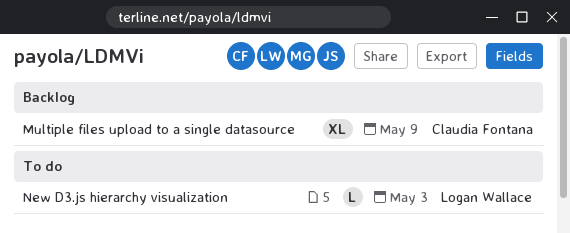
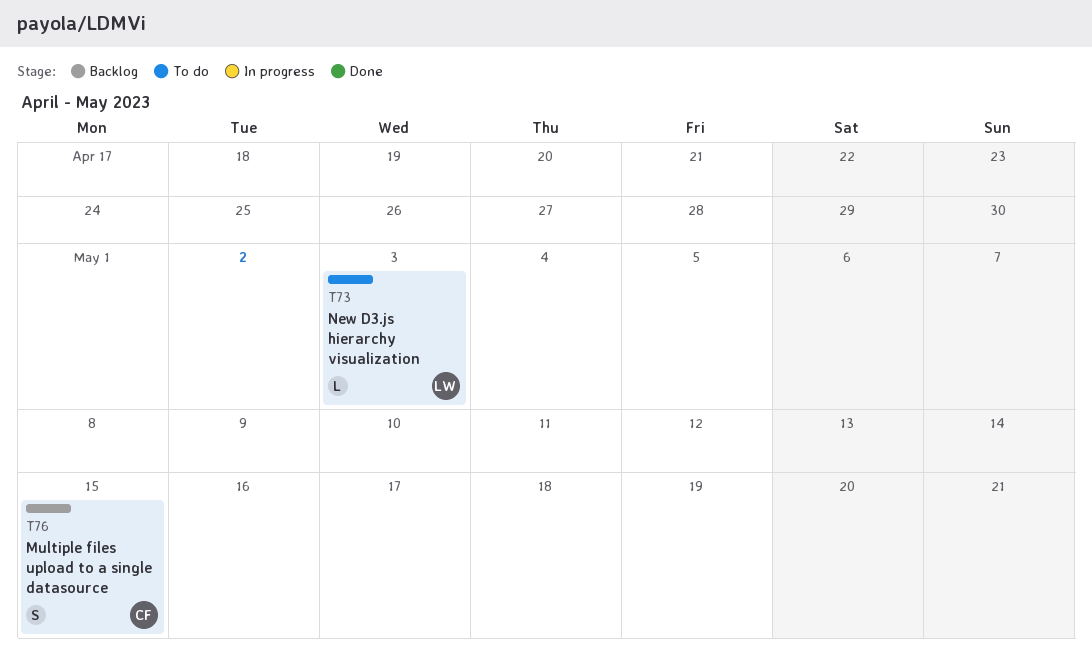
Multiple files upload to a single datasource, estimate: XL -> S
Multiple files upload to a single datasource, due: May 9 -> May 15

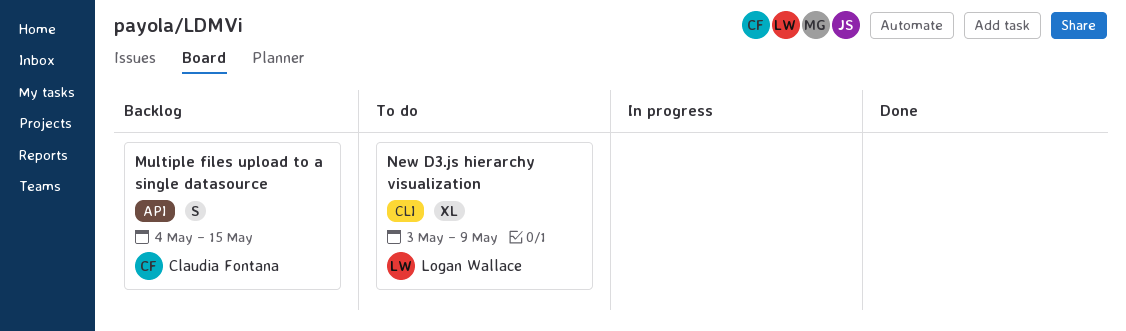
New D3.js hierarchy visualization, estimate: L -> XL
New D3.js hierarchy visualization, due: May 3 -> May 9

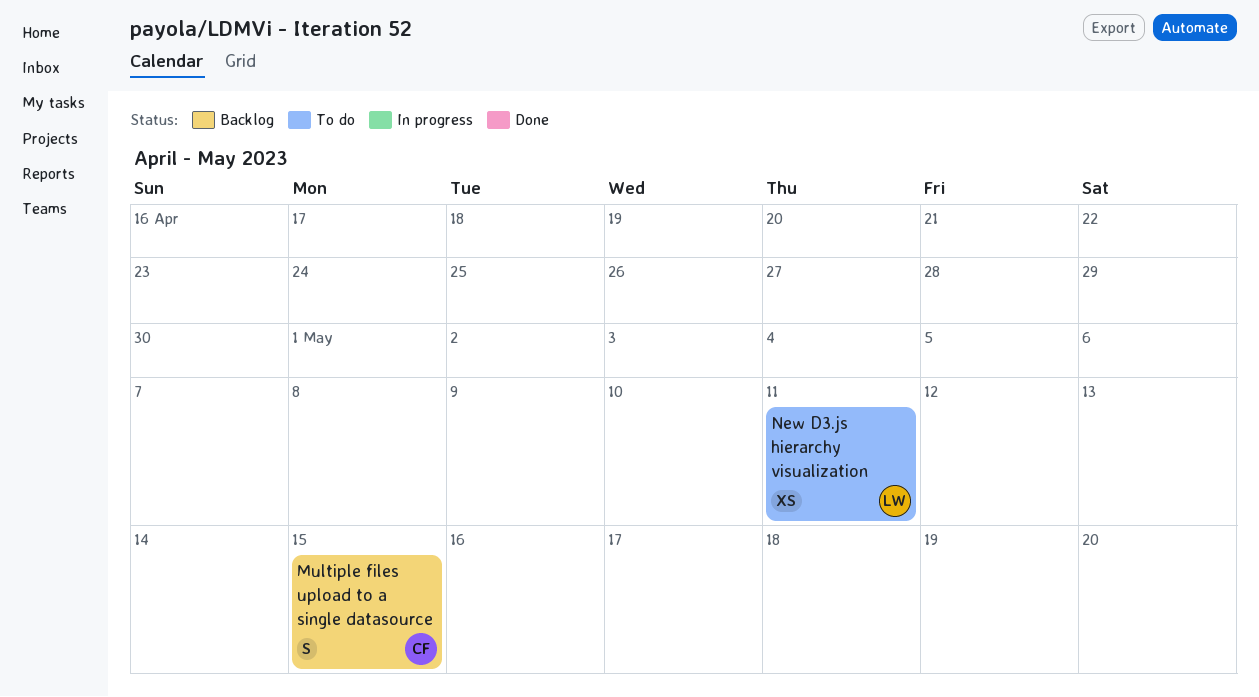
New D3.js hierarchy visualization, estimate: XL -> XS
New D3.js hierarchy visualization, due: May 9 -> May 11

